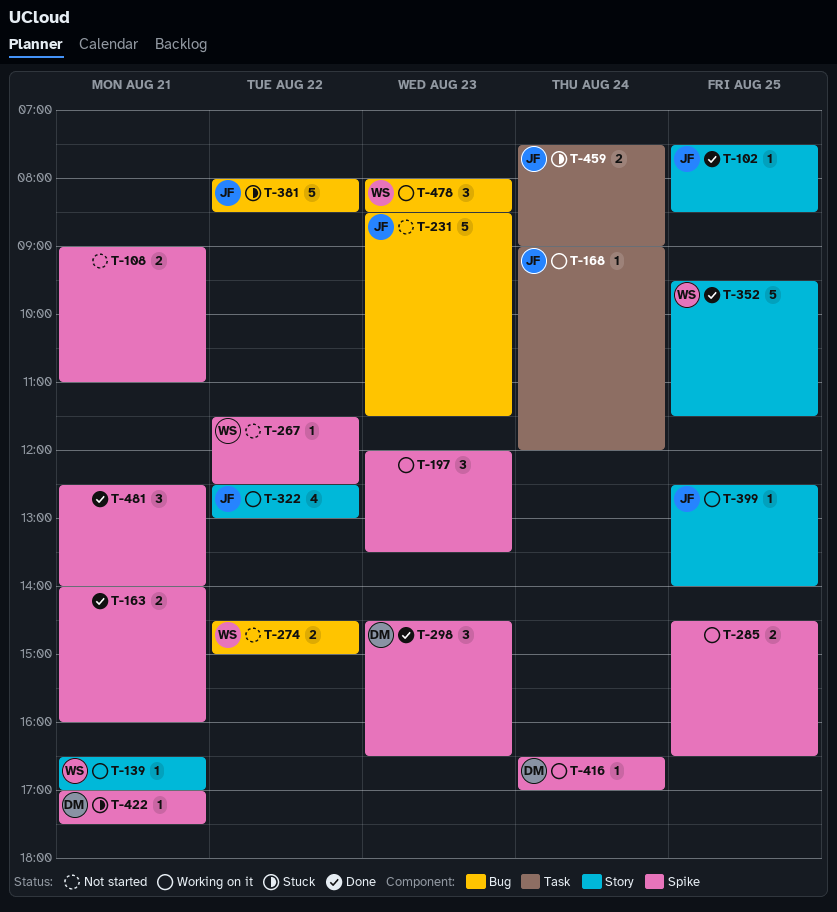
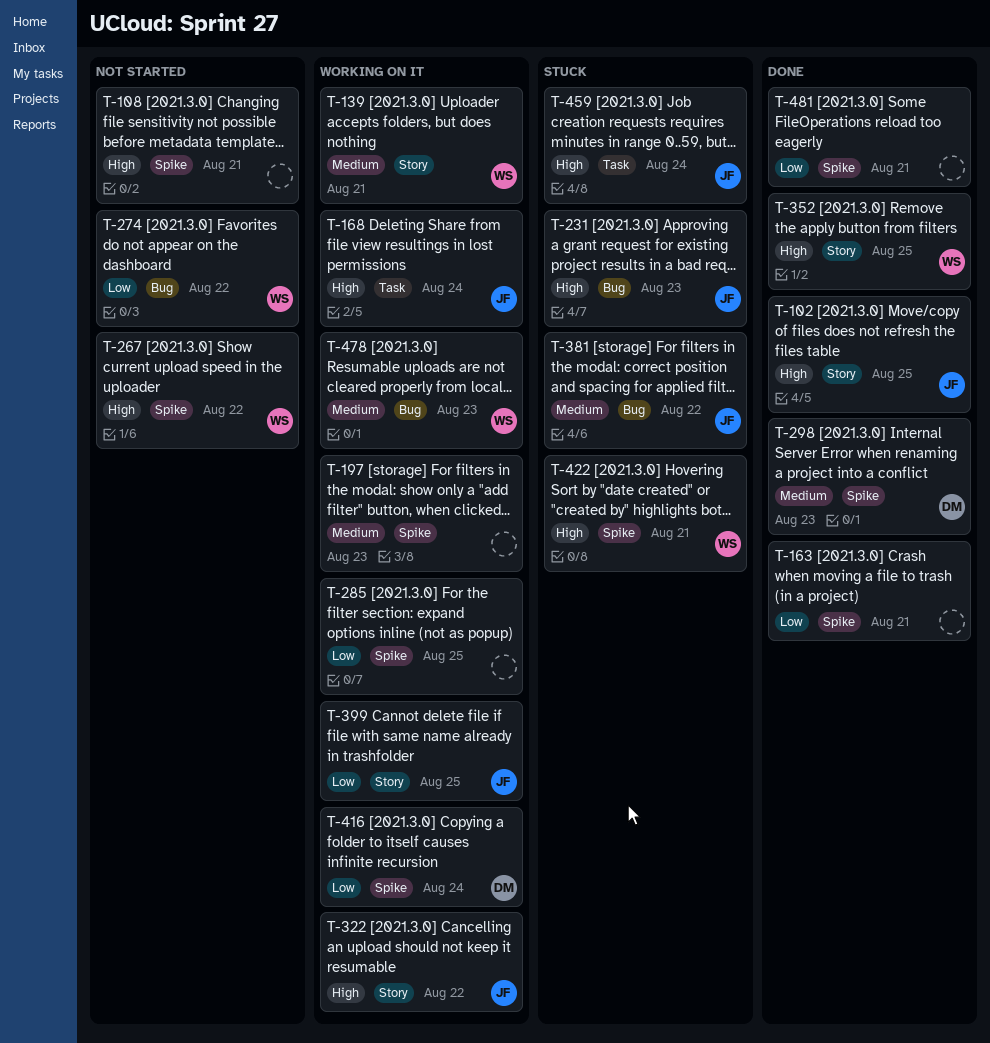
T-231, status: Not started -> Stuck
T-422, owner: DM -> WS

